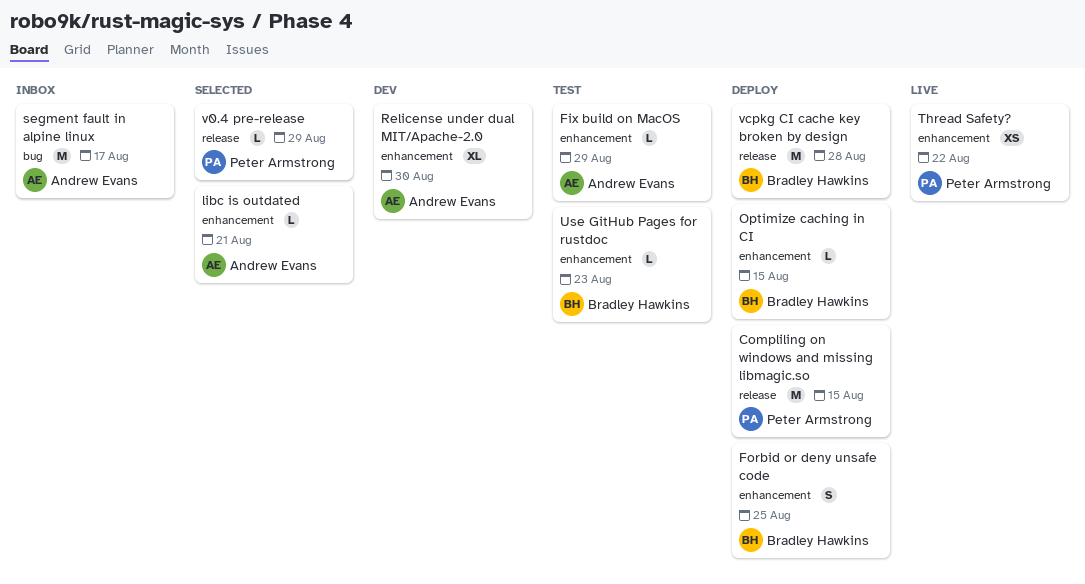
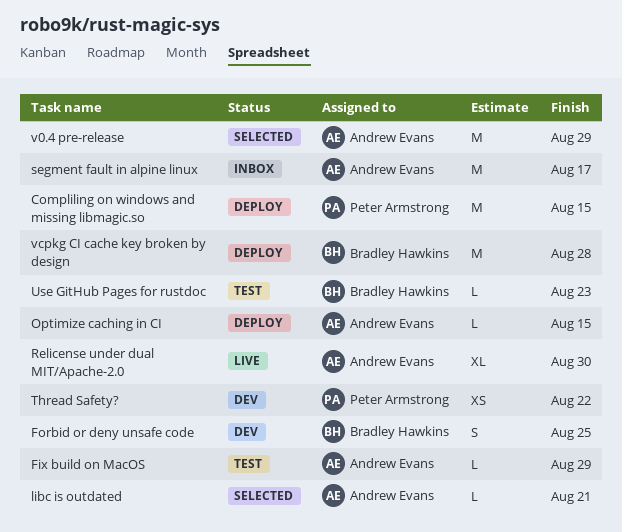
Forbid or deny unsafe code, status: Deploy -> Dev
Optimize caching in CI, owner: Bradley Hawkins -> Andrew Evans
Relicense under dual MIT/Apache-2.0, status: Dev -> Live
Thread Safety?, status: Live -> Dev
v0.4 pre-release, owner: Peter Armstrong -> Andrew Evans
v0.4 pre-release, estimate: L -> M

